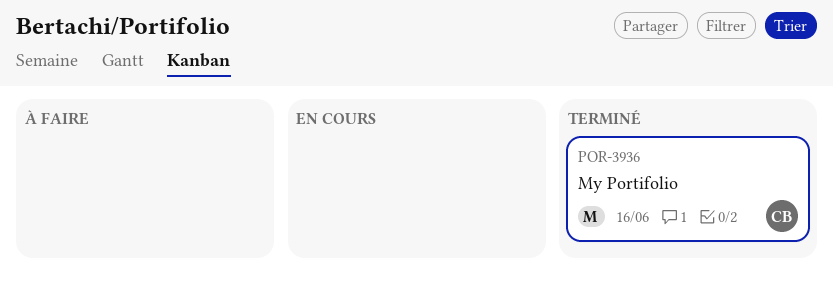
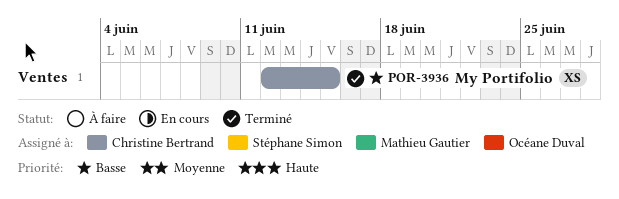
POR-3936, estimate: M -> XS
POR-3936, due: Jun 16 -> Jun 15

